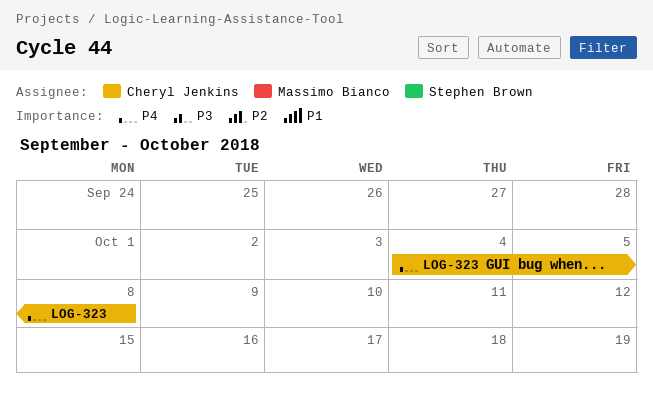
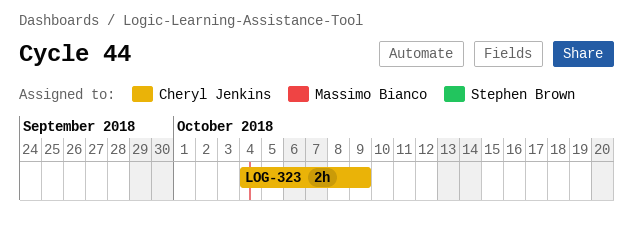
LOG-323, due: Oct 8 -> Oct 9

